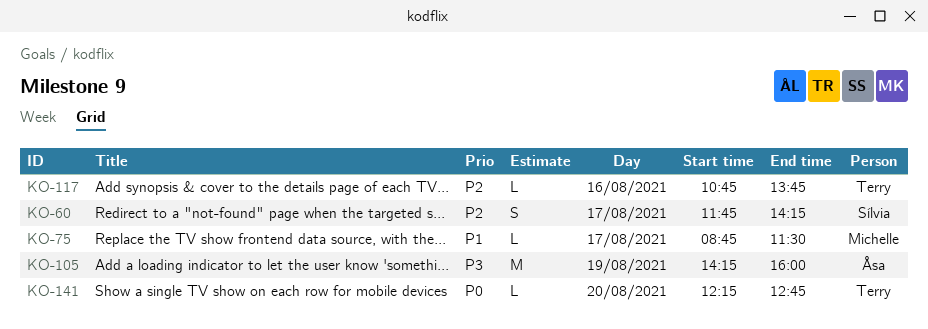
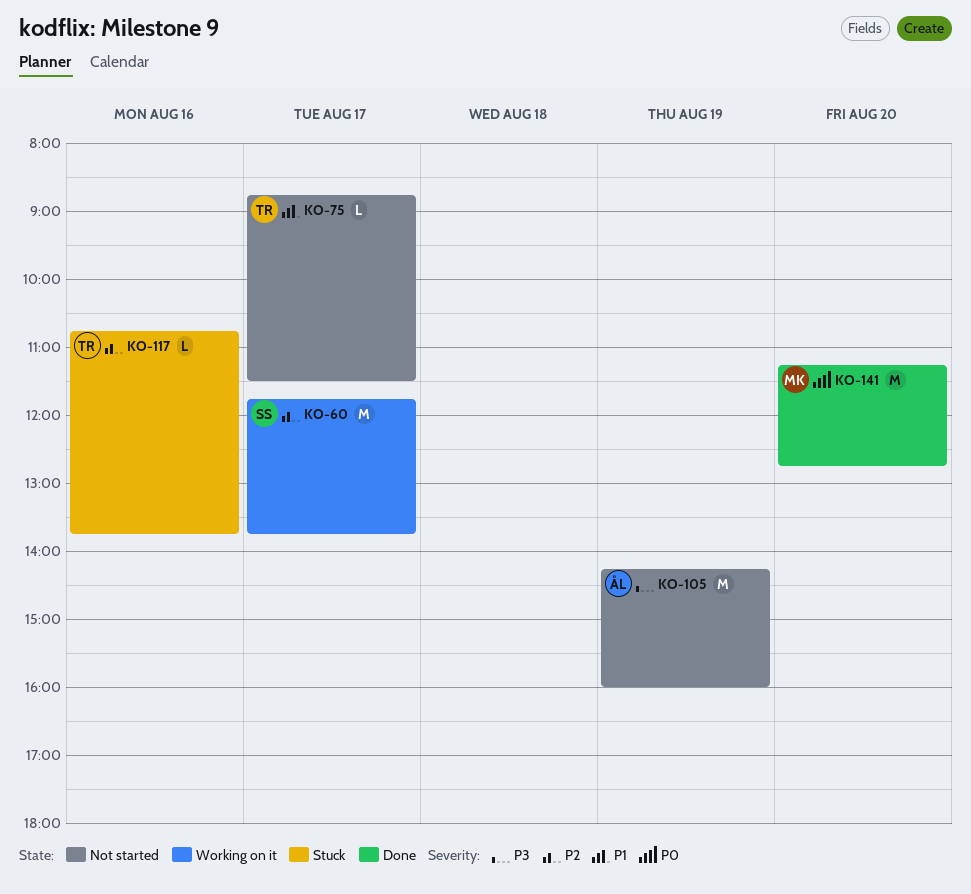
KO-60, estimate: S -> M
KO-60, ends: 14:15 -> 13:45
KO-75, owner: Michelle -> Terry
KO-141, owner: Terry -> Michelle
KO-141, estimate: L -> M
KO-141, begins: 12:15 -> 11:15

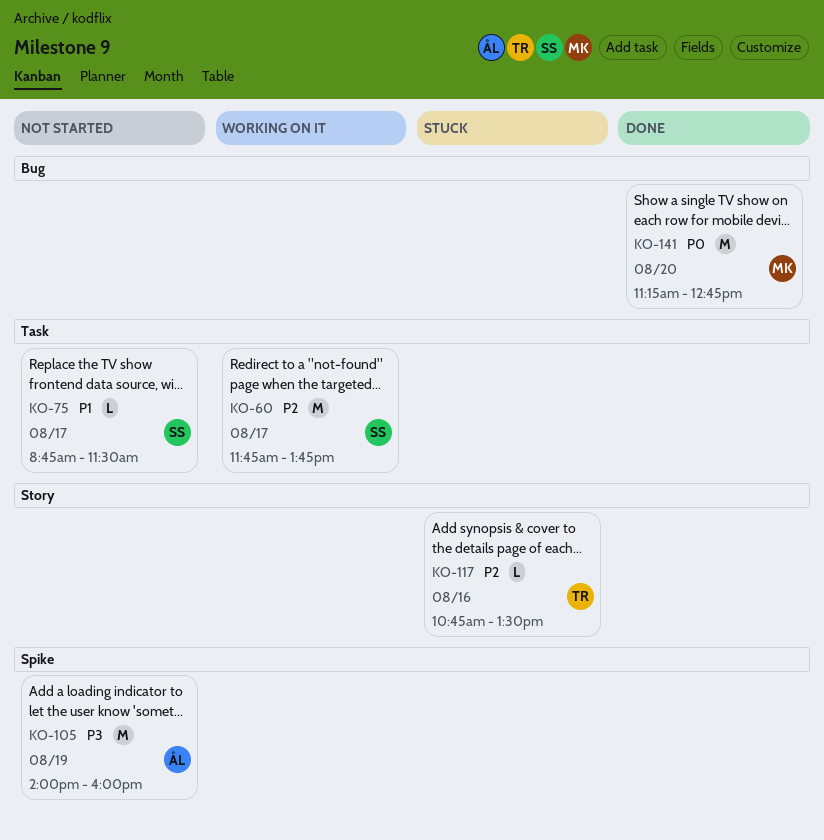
KO-75, owner: TR -> SS
KO-105, begins: 14:15 -> 14:00
KO-117, ends: 13:45 -> 13:30

